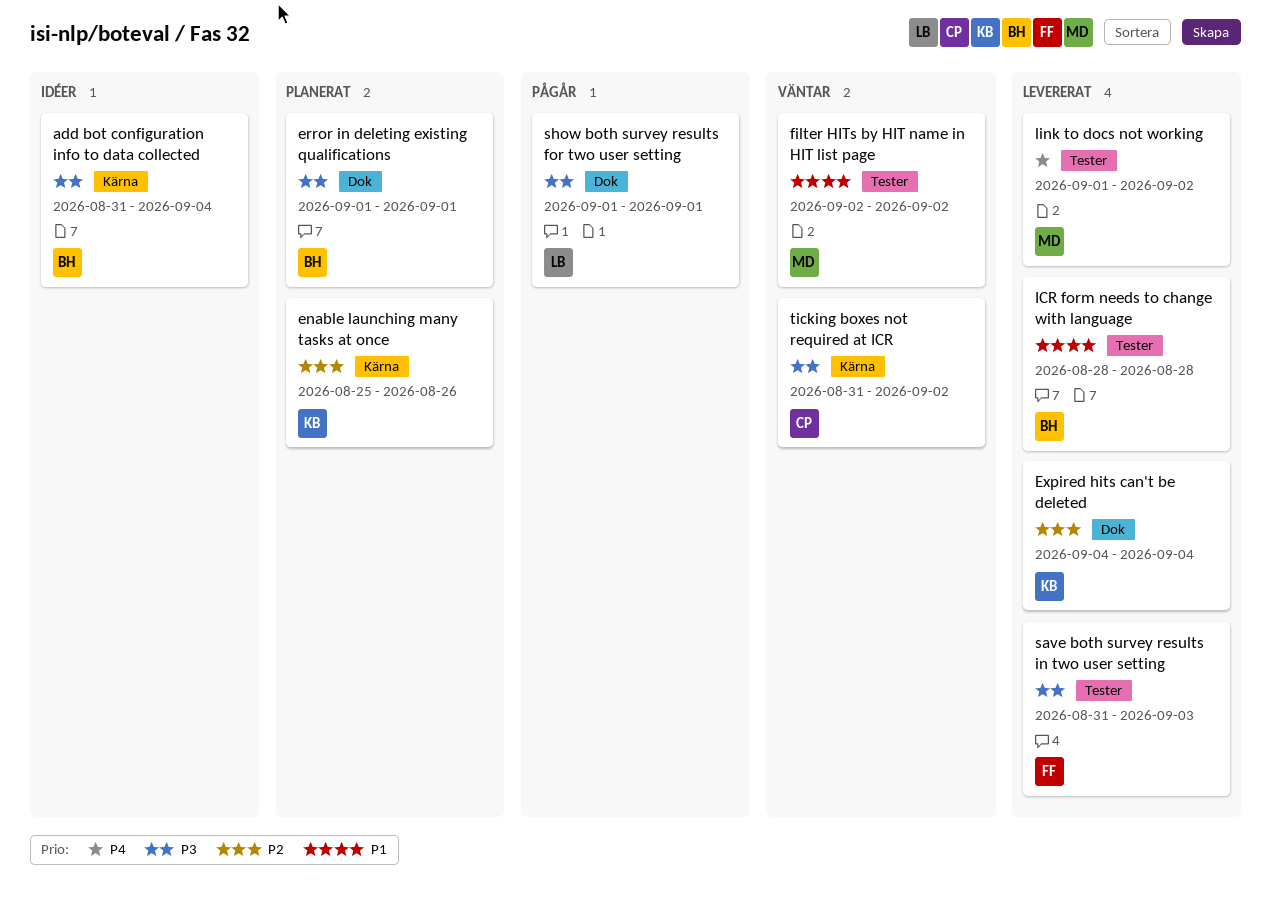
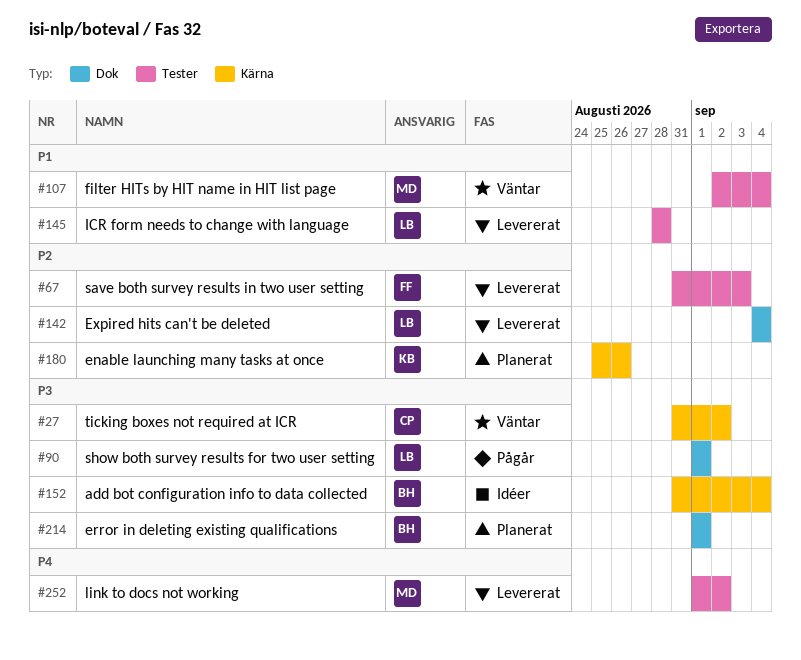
Expired hits can't be deleted, owner: KB -> LB
filter HITs by HIT name in HIT list page, due: Sep 2 -> Sep 4
ICR form needs to change with language, owner: BH -> LB
save both survey results in two user setting, priority: P3 -> P2

